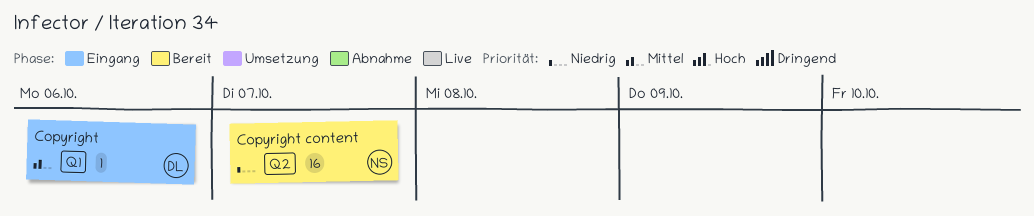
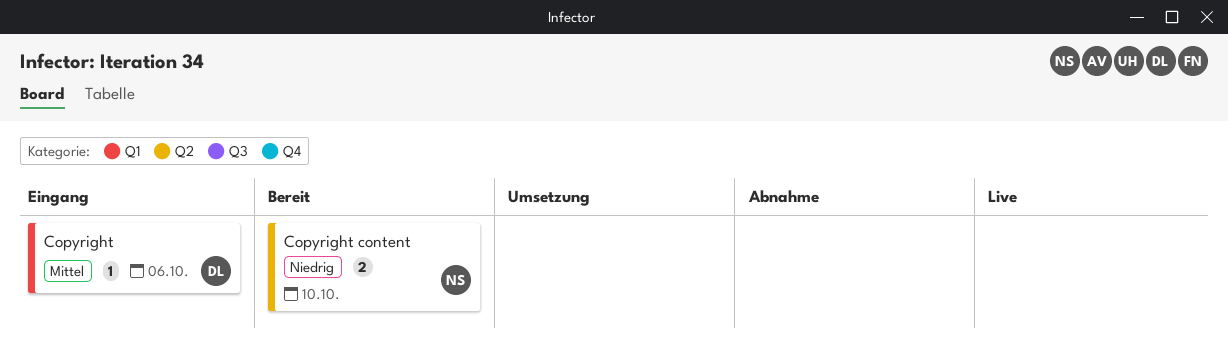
Copyright content, estimate: 16 -> 2
Copyright content, due: Oct 7 -> Oct 10

